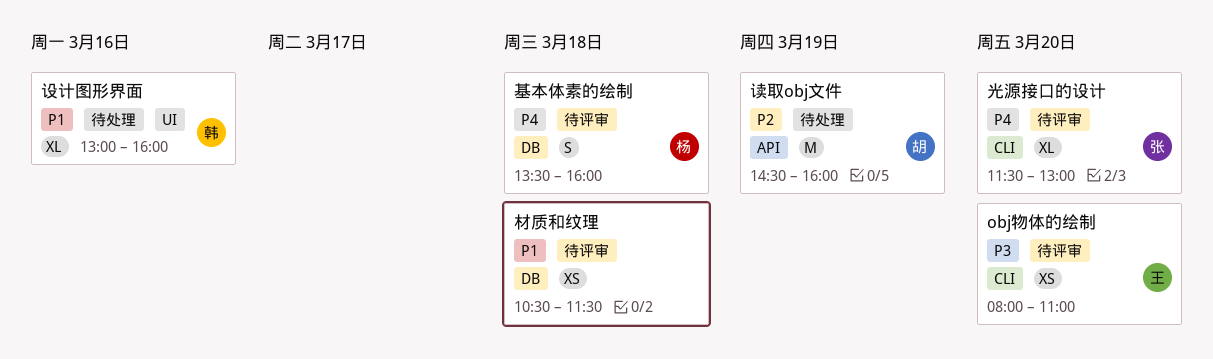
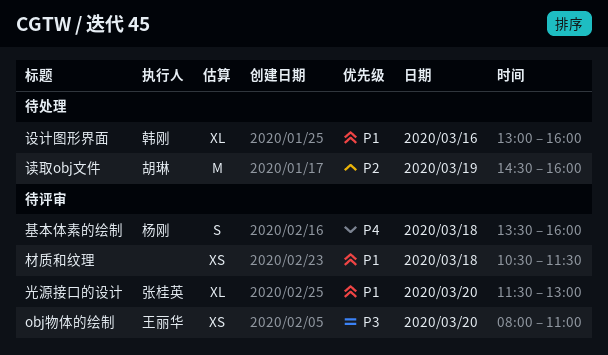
光源接口的设计, priority: P4 -> P1

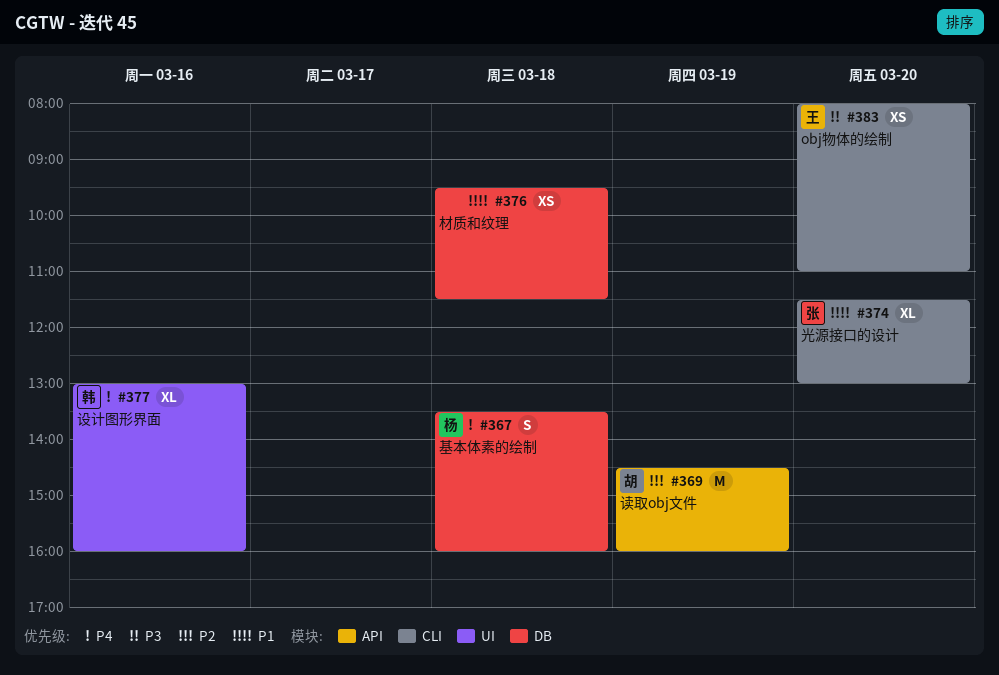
材质和纹理, begins: 10:30 -> 09:30
设计图形界面, priority: P1 -> P4

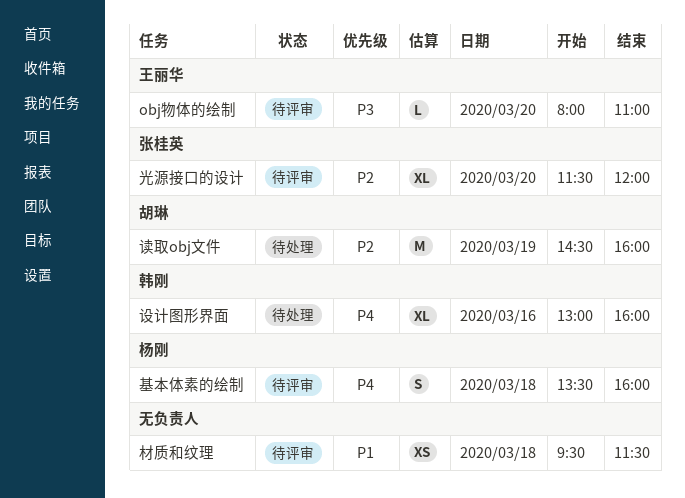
obj物体的绘制, estimate: XS -> L
光源接口的设计, priority: P1 -> P2
光源接口的设计, ends: 13:00 -> 12:00

